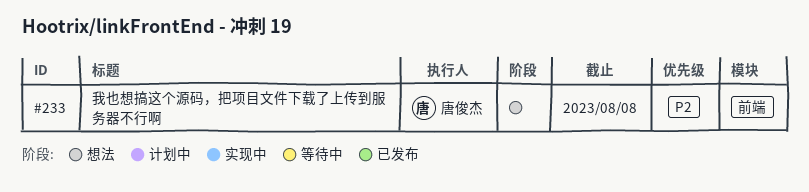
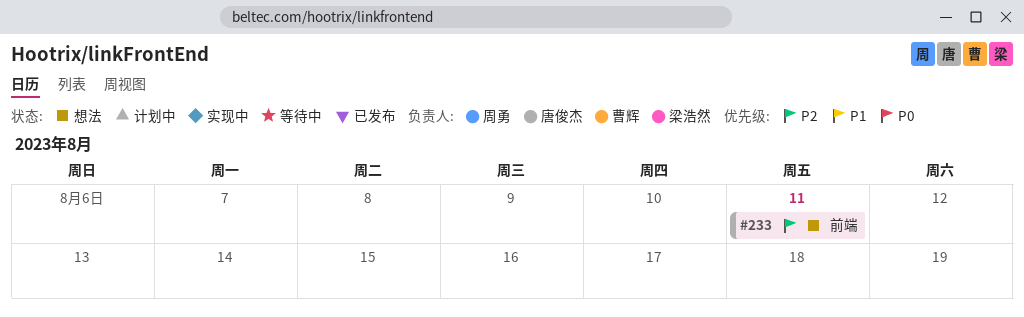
#233, due: Aug 8 -> Aug 11

